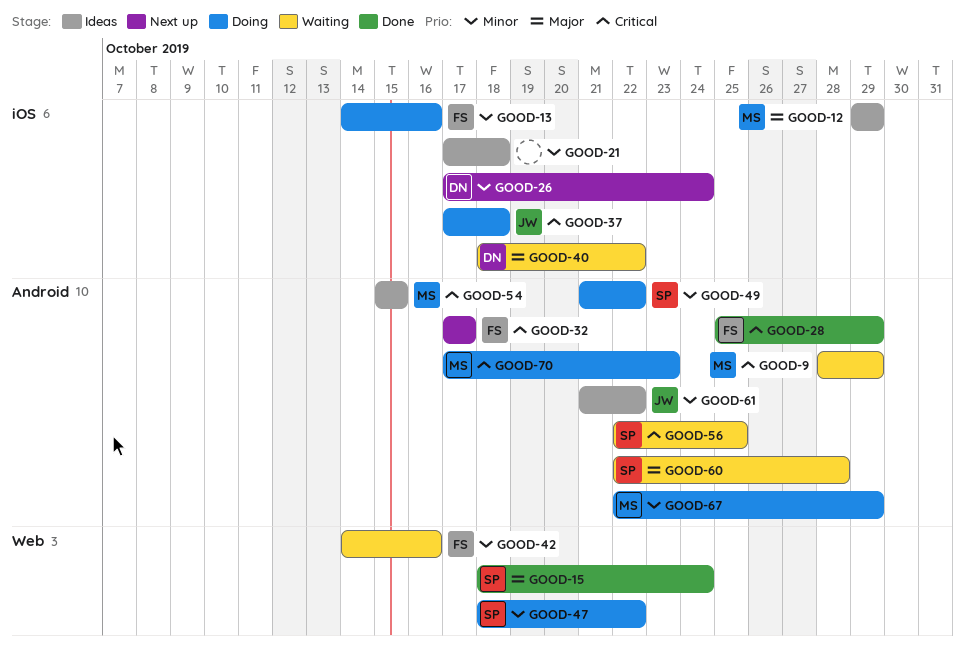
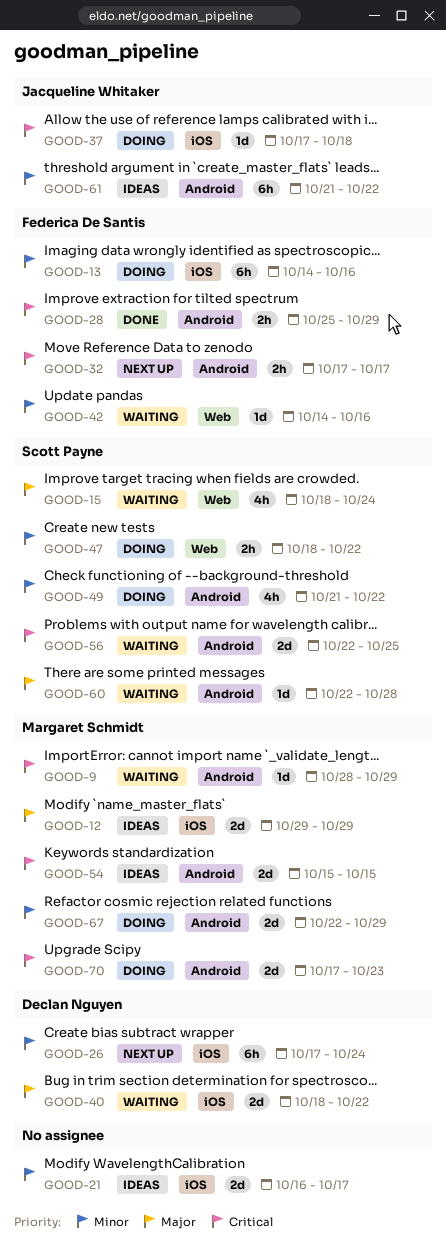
GOOD-15, status: Done -> Waiting
GOOD-21, start: Oct 17 -> Oct 16
GOOD-21, due: Oct 18 -> Oct 17

